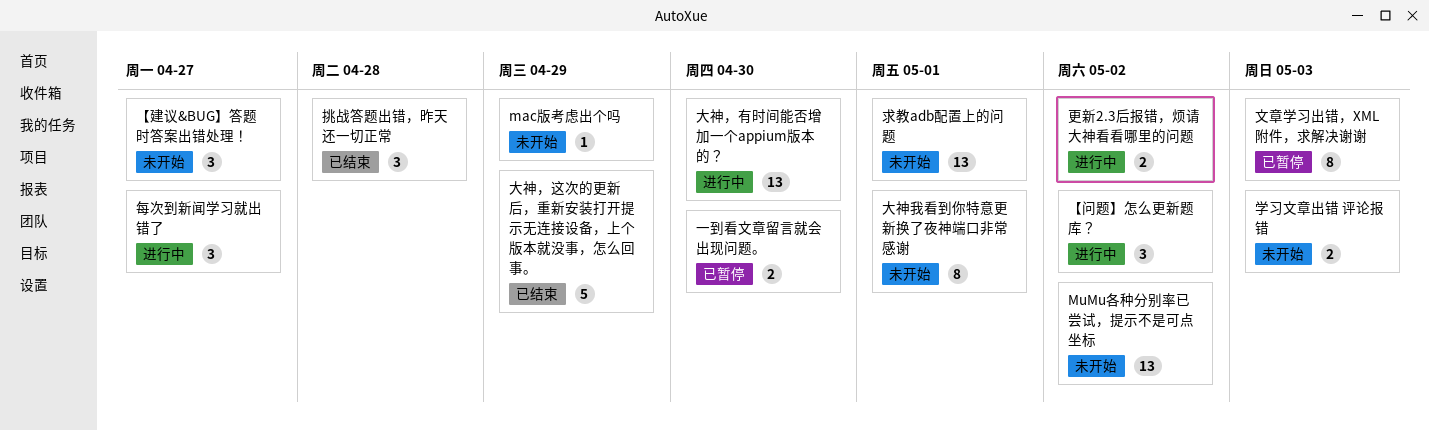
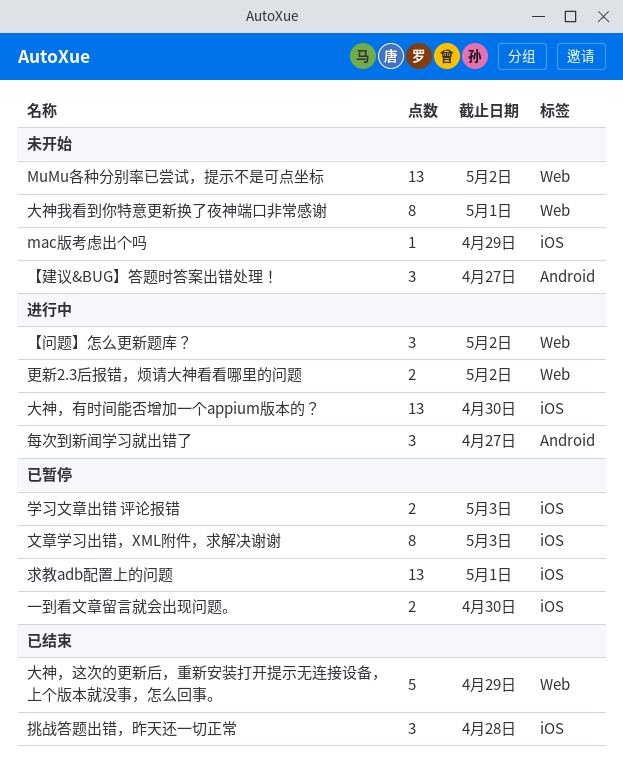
学习文章出错 评论报错, status: 未开始 -> 已暂停
求教adb配置上的问题, status: 未开始 -> 已暂停

